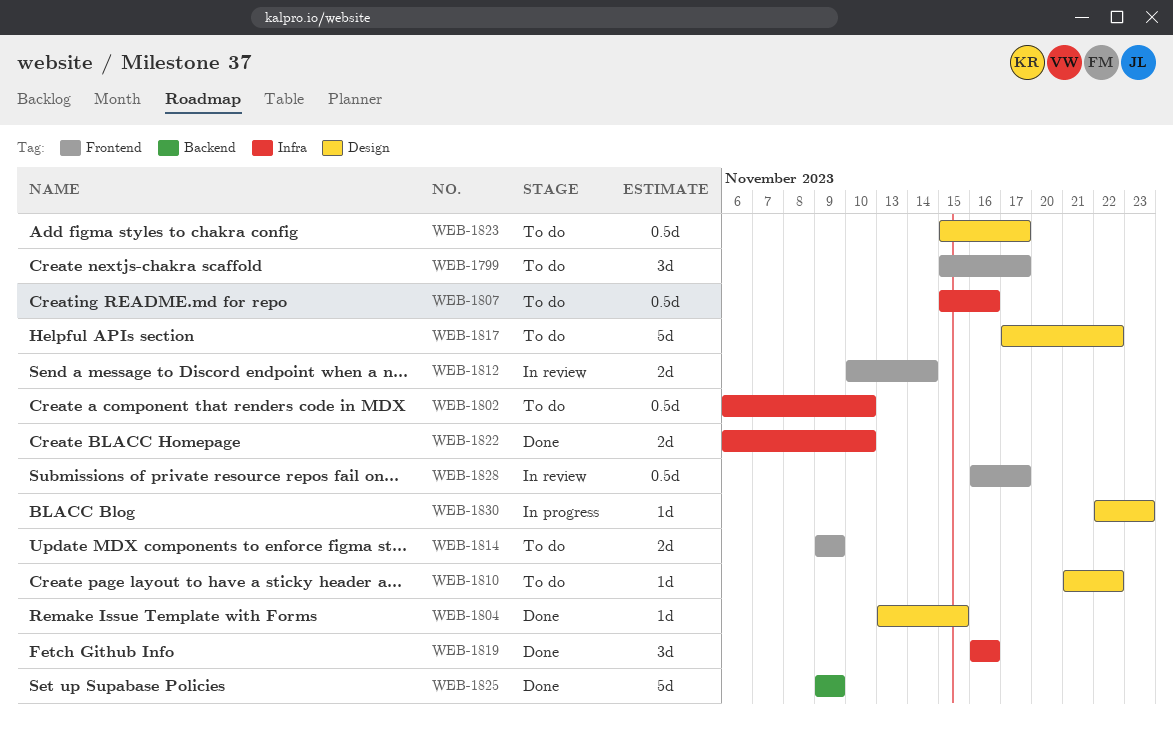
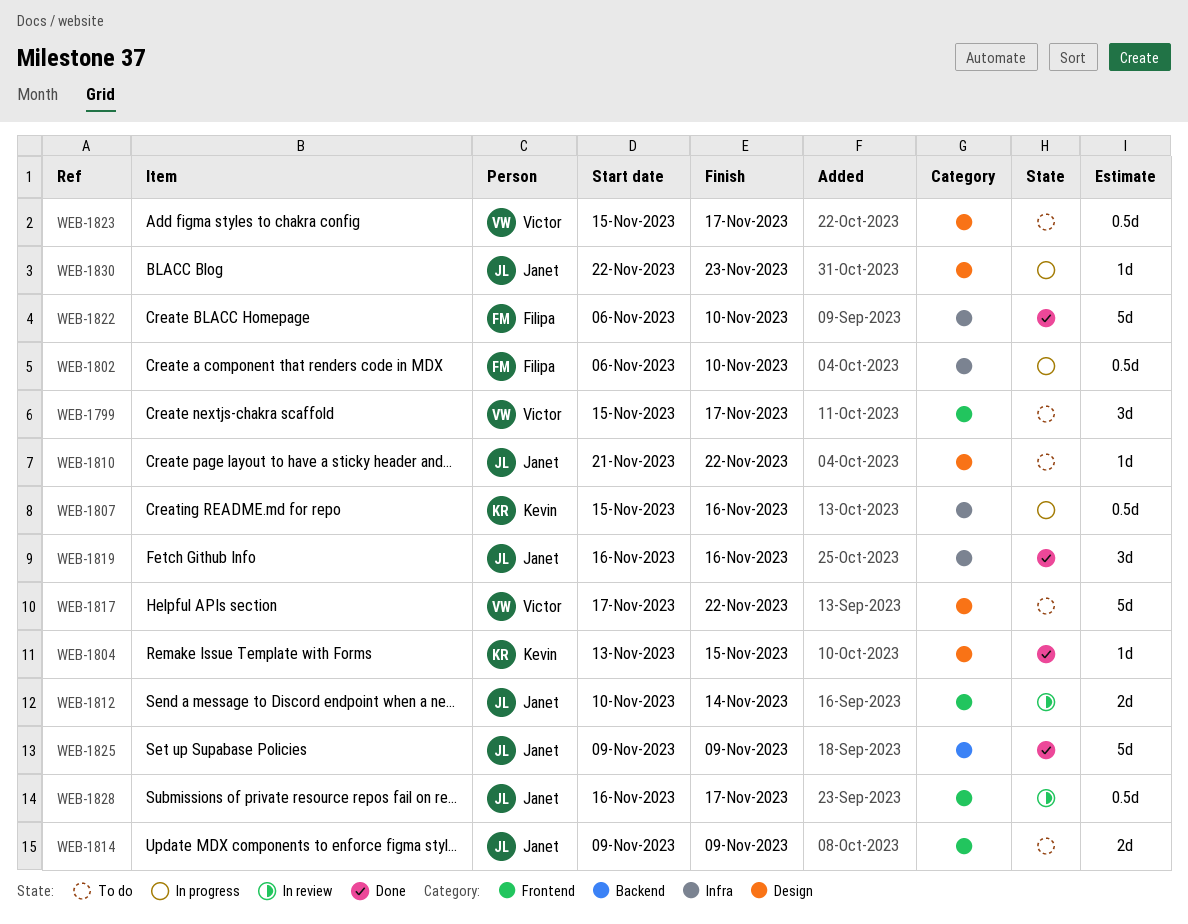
WEB-1802, status: To do -> In progress
WEB-1807, status: To do -> In progress
WEB-1822, estimate: 2d -> 5d

